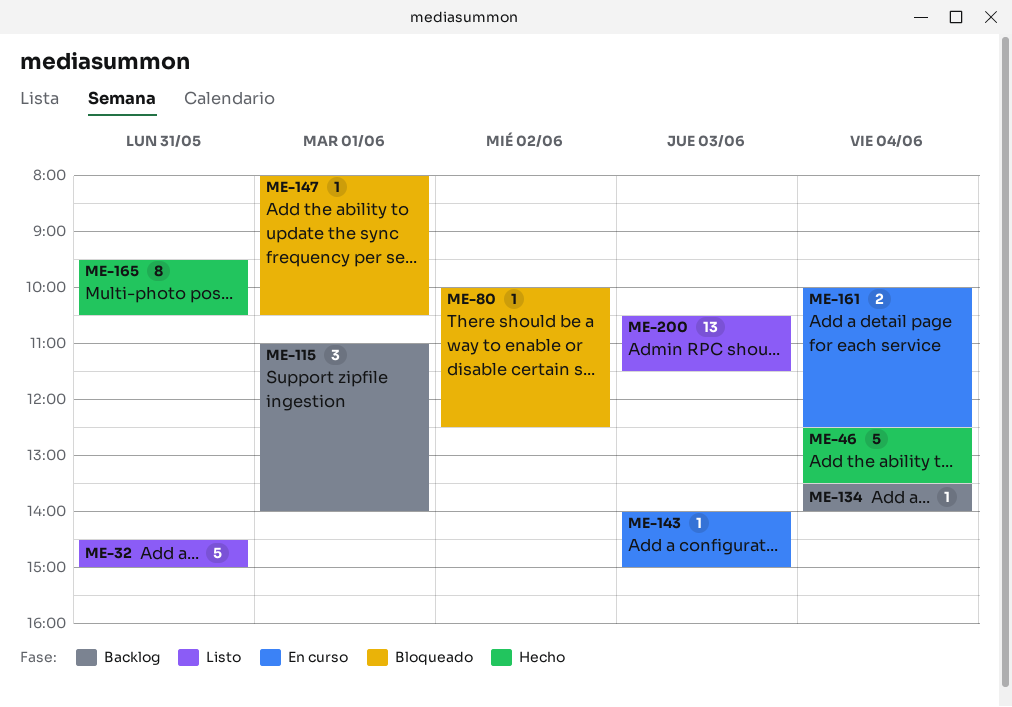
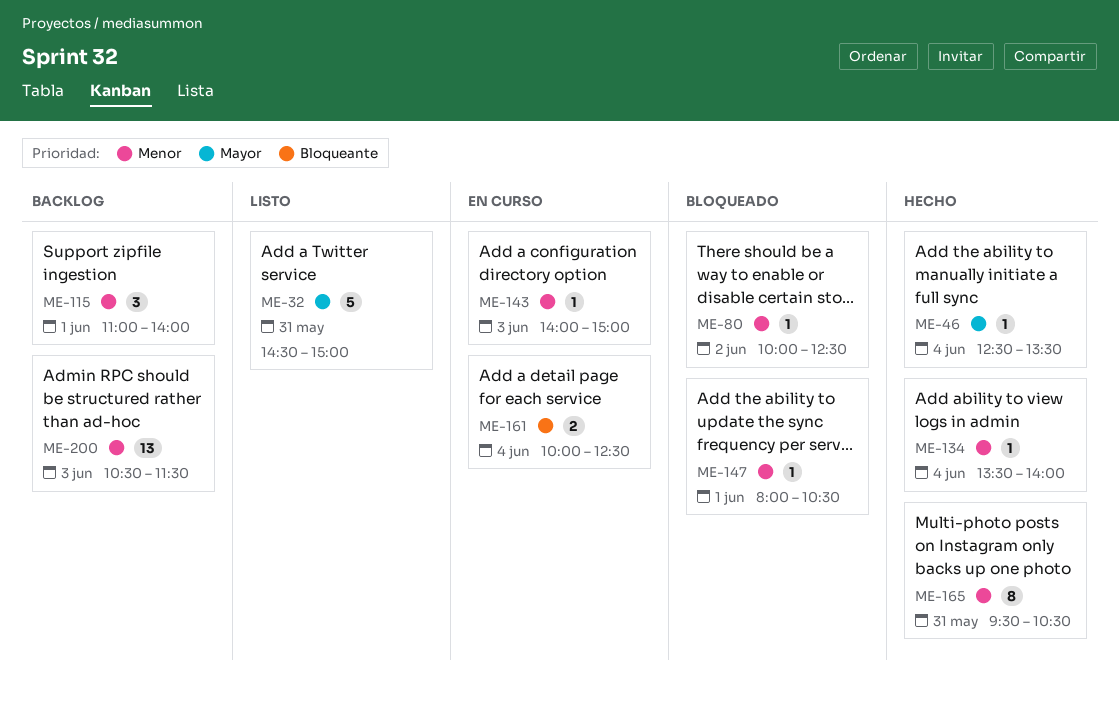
ME-46, estimate: 5 -> 1
ME-134, status: Backlog -> Hecho
ME-200, status: Listo -> Backlog

